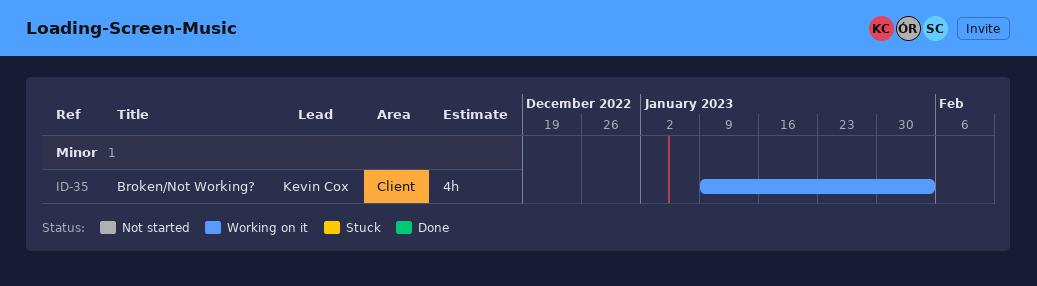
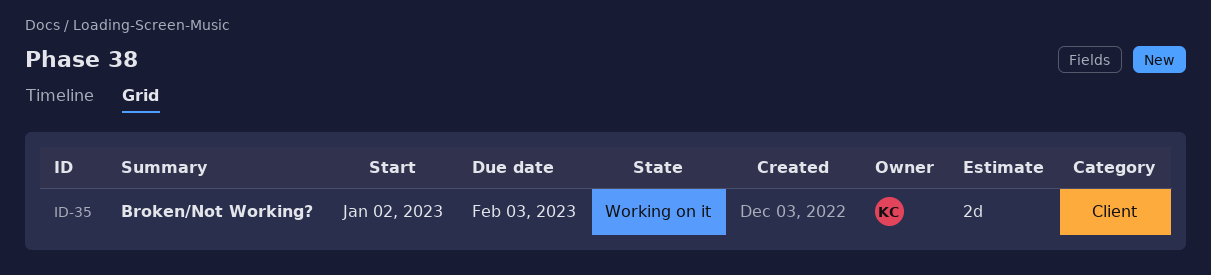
ID-35, estimate: 4h -> 2d
ID-35, start: Jan 9 -> Jan 2

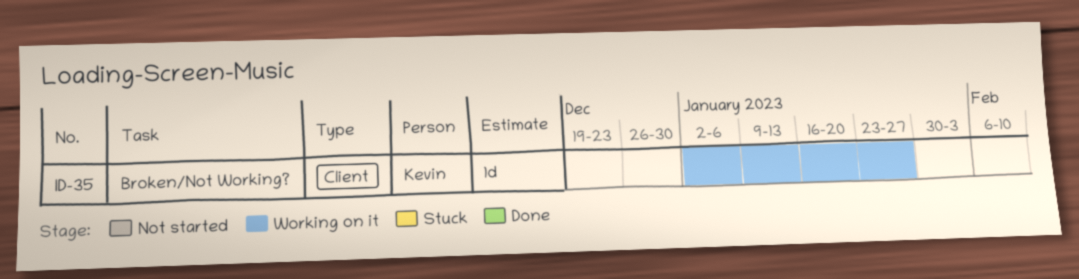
ID-35, estimate: 2d -> 1d
ID-35, due: Feb 3 -> Jan 27

